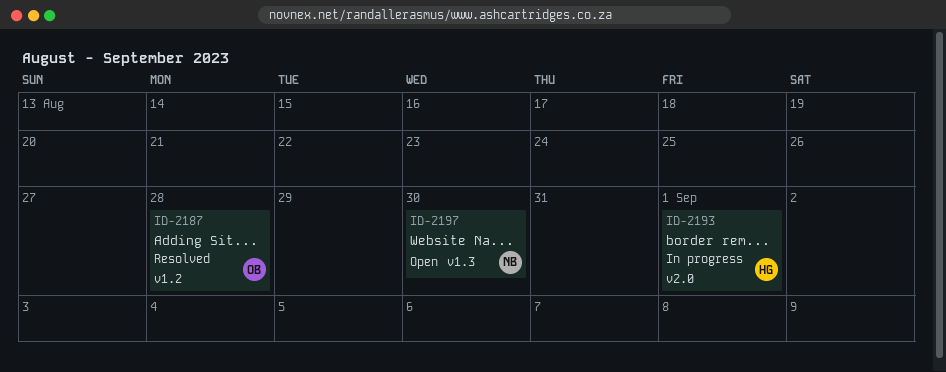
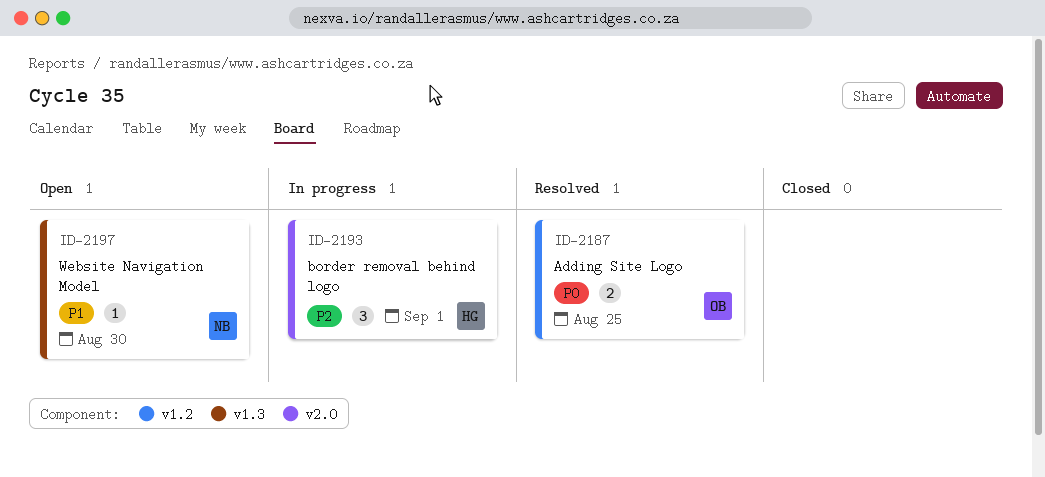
ID-2187, due: Aug 28 -> Aug 25

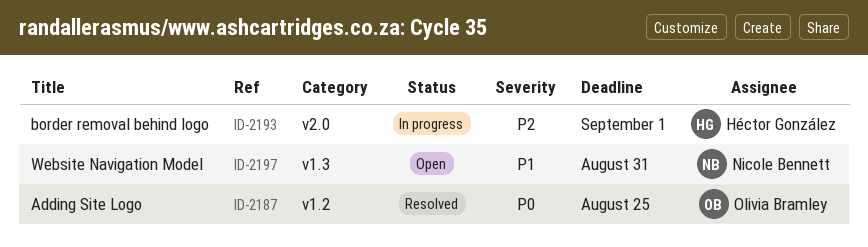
ID-2197, due: Aug 30 -> Aug 31

